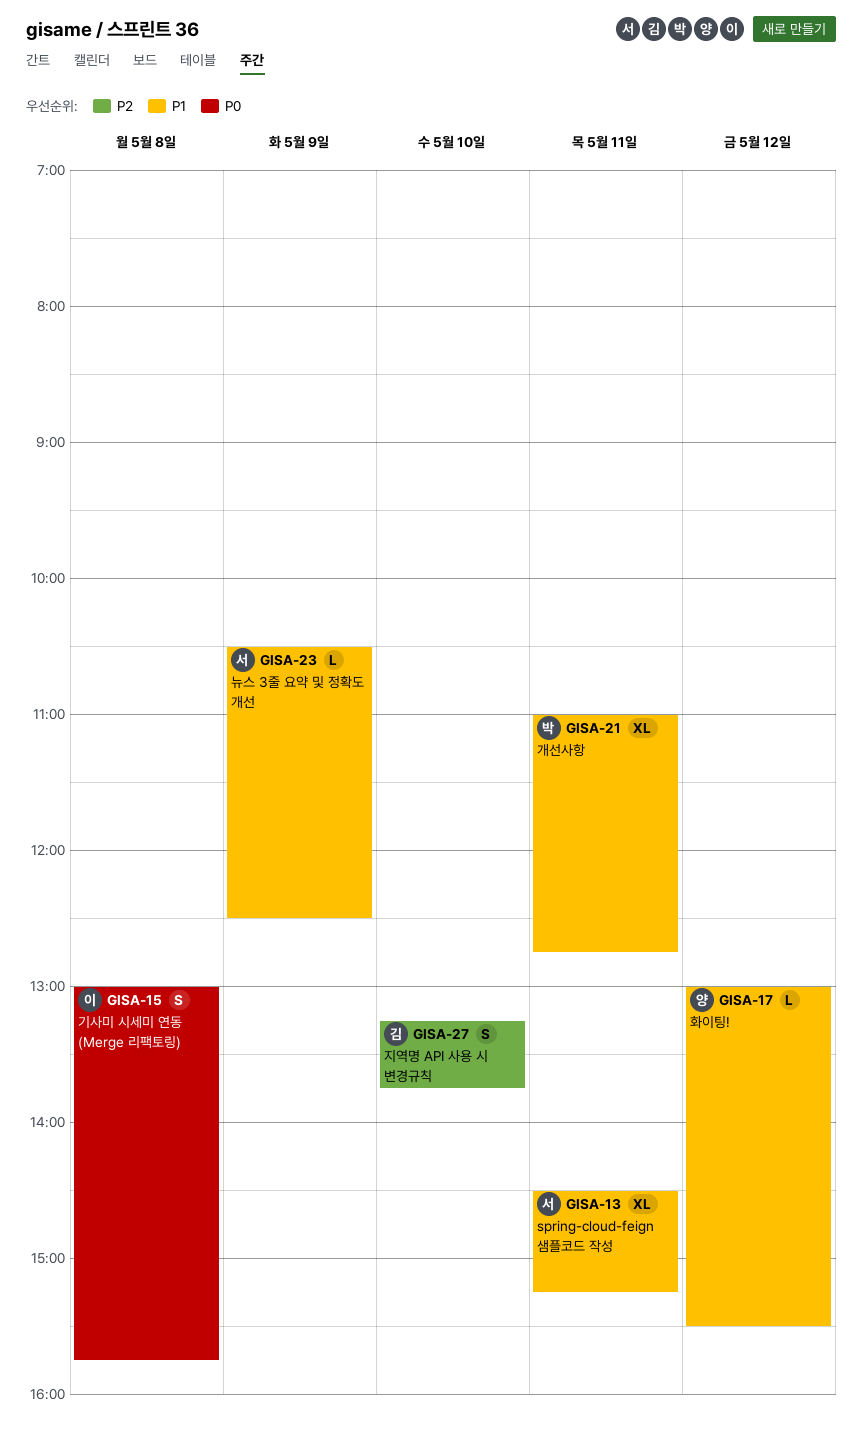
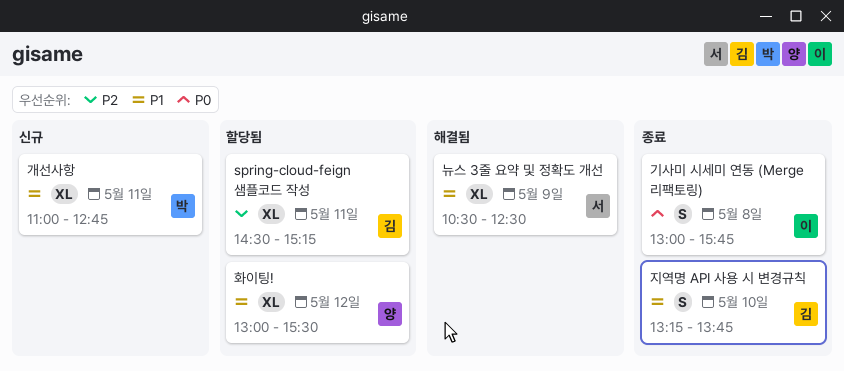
spring-cloud-feign 샘플코드 작성, owner: 서 -> 김
spring-cloud-feign 샘플코드 작성, priority: P1 -> P2
뉴스 3줄 요약 및 정확도 개선, estimate: L -> XL
지역명 API 사용 시 변경규칙, priority: P2 -> P1
화이팅!, estimate: L -> XL

